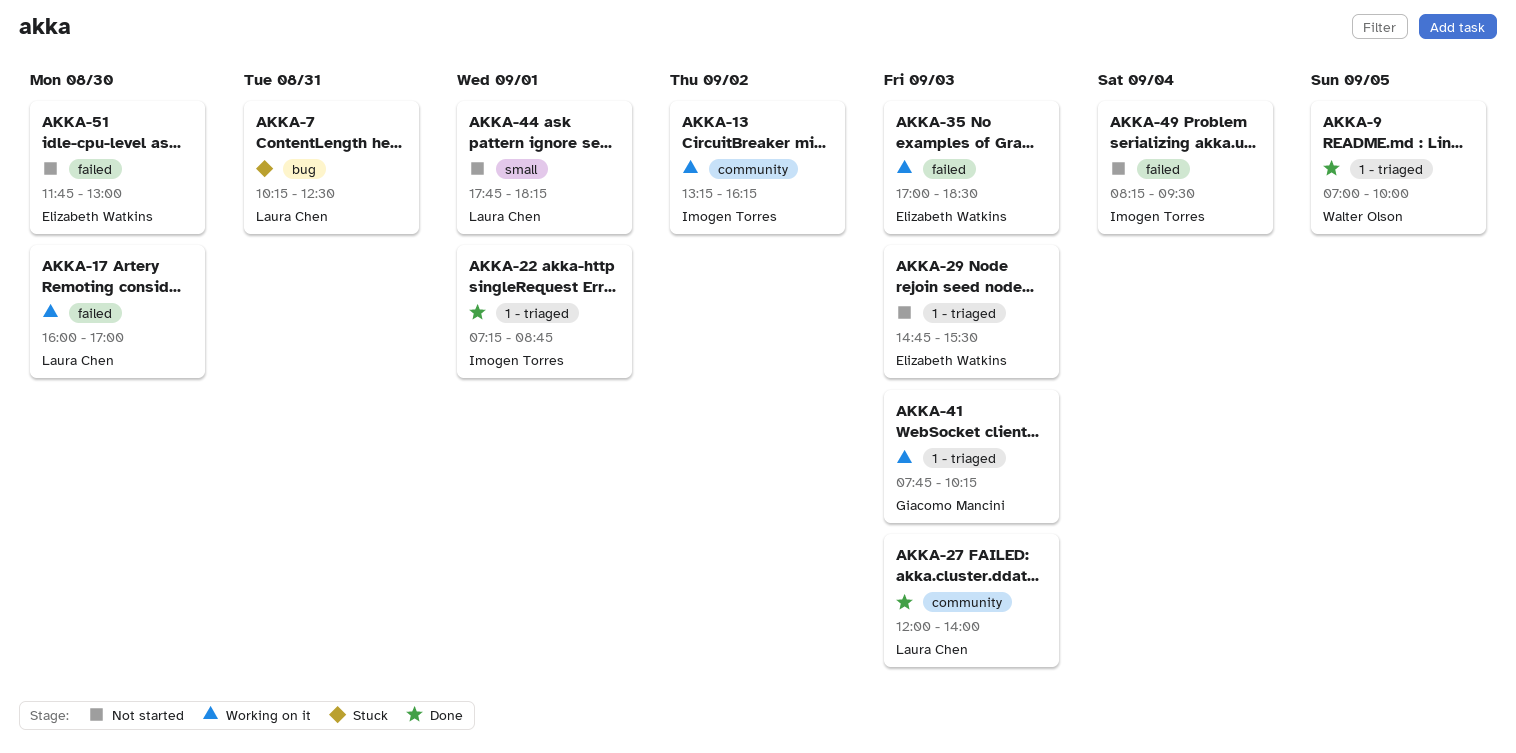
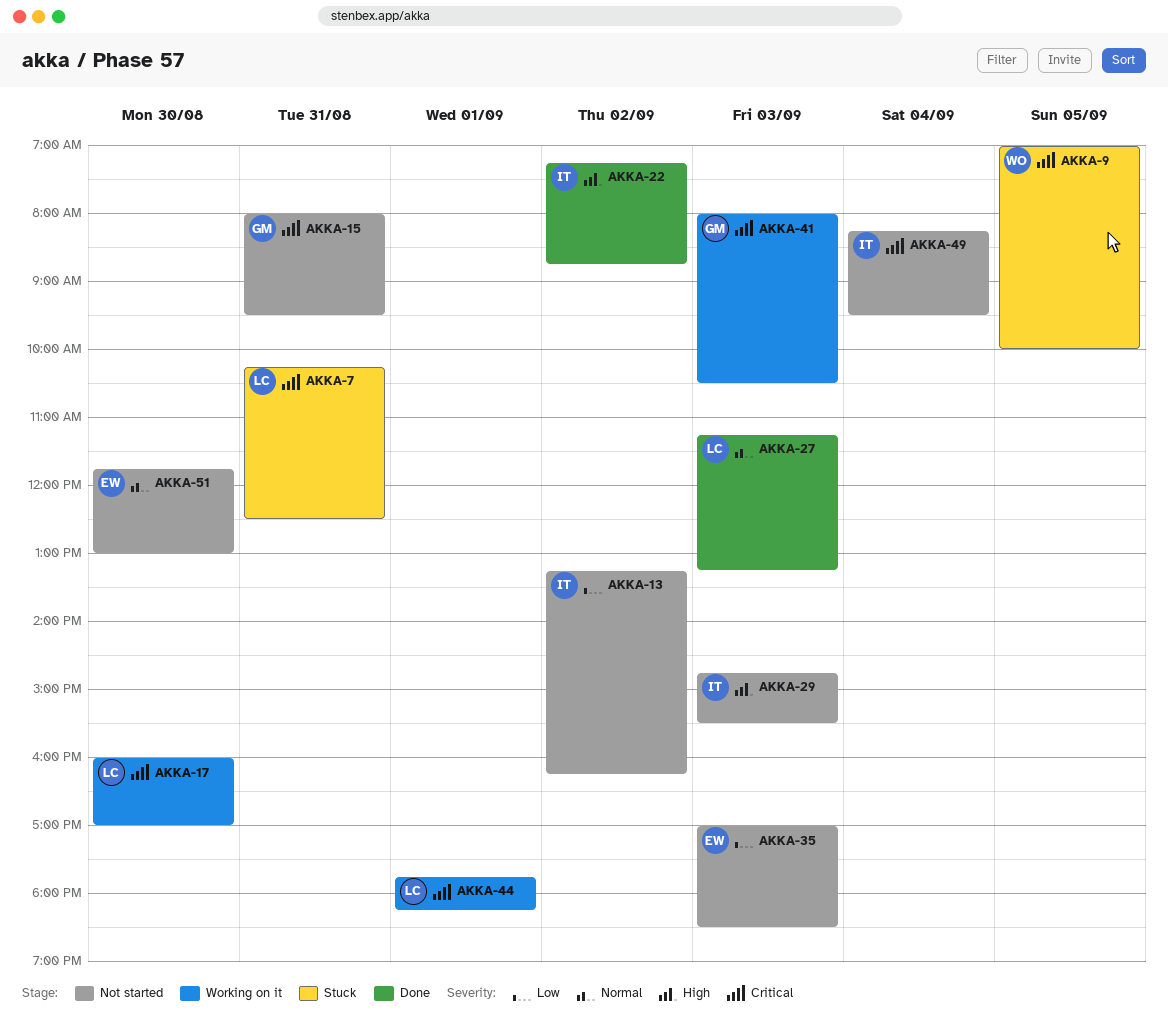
AKKA-9, status: Done -> Stuck
AKKA-13, status: Working on it -> Not started
AKKA-15: none -> present
AKKA-22, day: Sep 1 -> Sep 2
AKKA-27, begins: 12:00 -> 11:15
AKKA-27, ends: 14:00 -> 13:15
AKKA-29, owner: Elizabeth Watkins -> Imogen Torres
AKKA-35, status: Working on it -> Not started
AKKA-41, begins: 07:45 -> 08:00
AKKA-41, ends: 10:15 -> 10:30
AKKA-44, status: Not started -> Working on it

